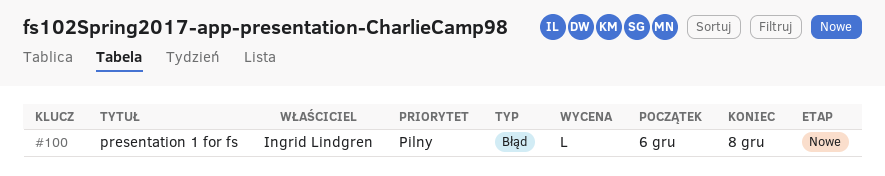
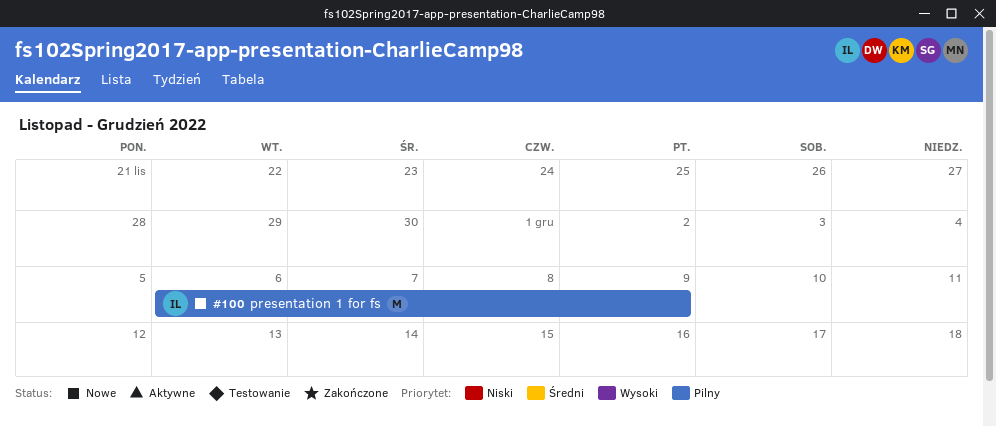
#100, estimate: L -> M
#100, due: Dec 8 -> Dec 9

